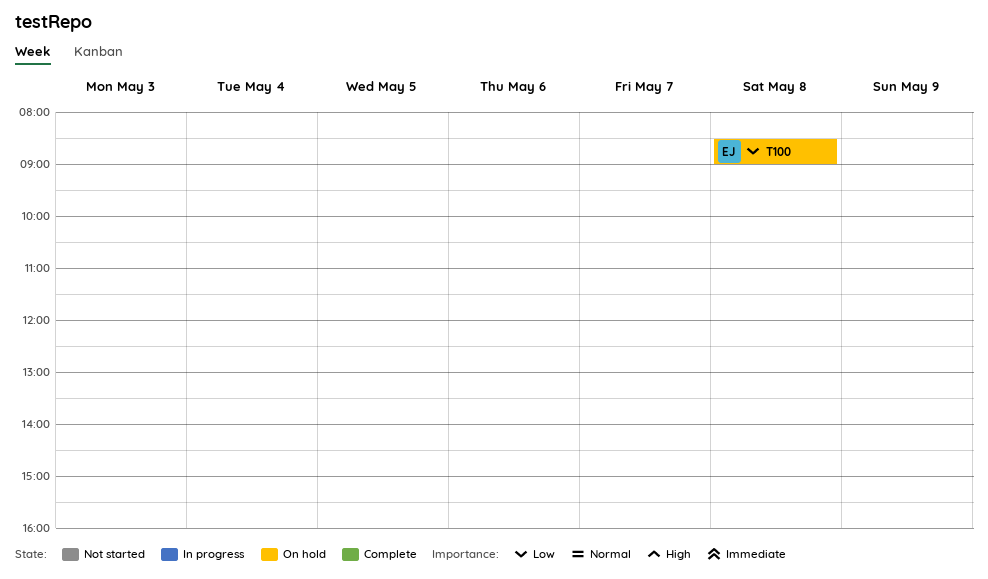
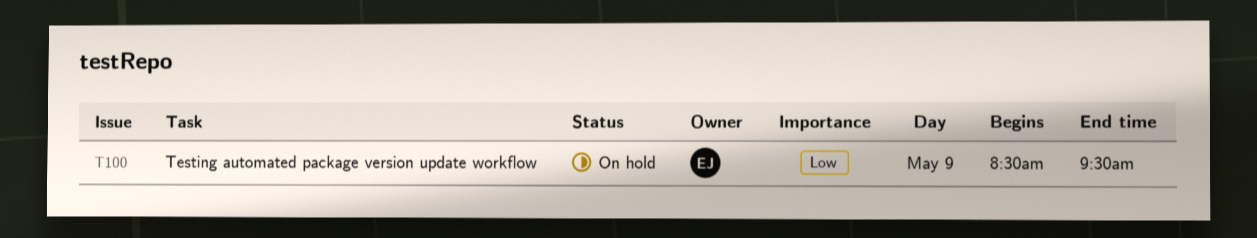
T100, day: May 8 -> May 9
T100, ends: 09:00 -> 09:30

